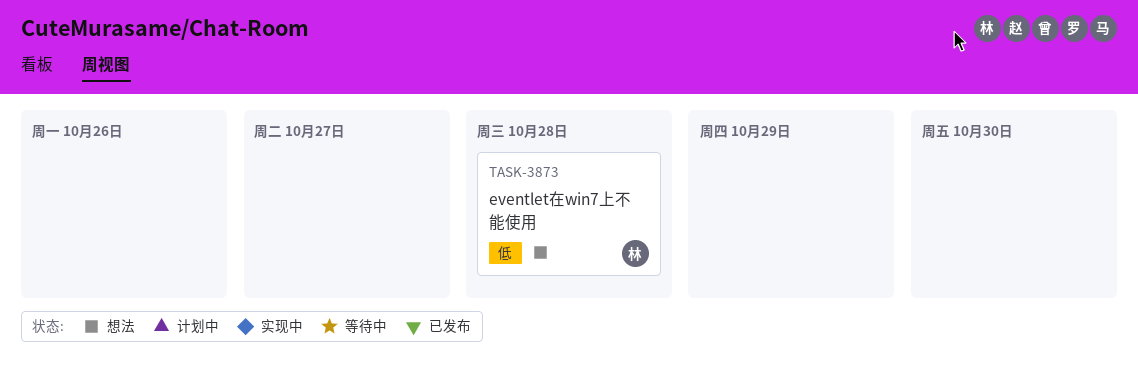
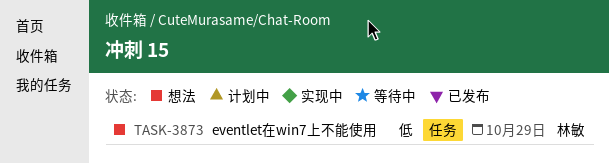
TASK-3873, due: Oct 28 -> Oct 29

